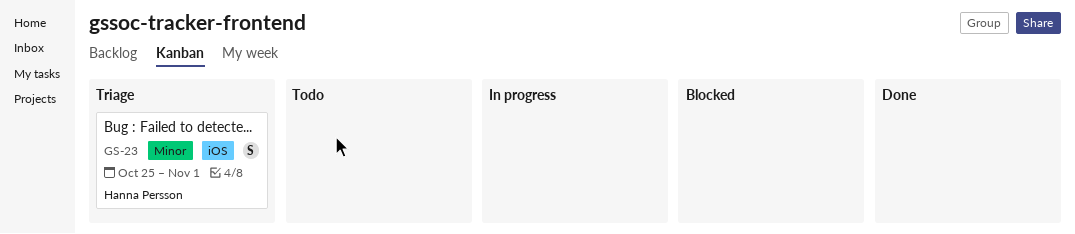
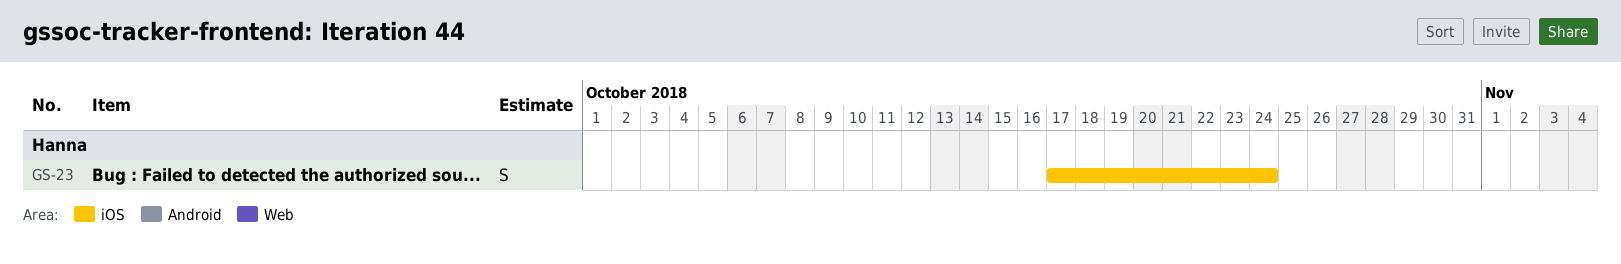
GS-23, start: Oct 25 -> Oct 17
GS-23, due: Nov 1 -> Oct 24

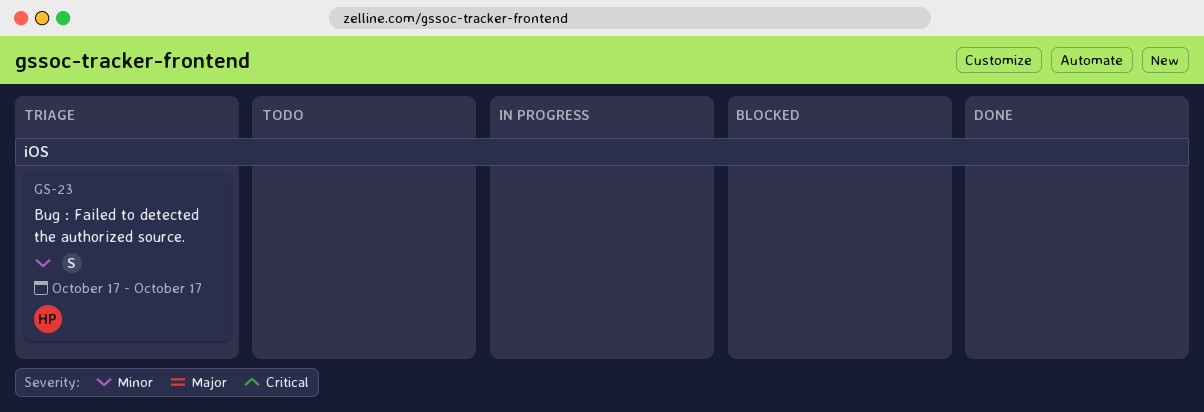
GS-23, due: Oct 24 -> Oct 17

